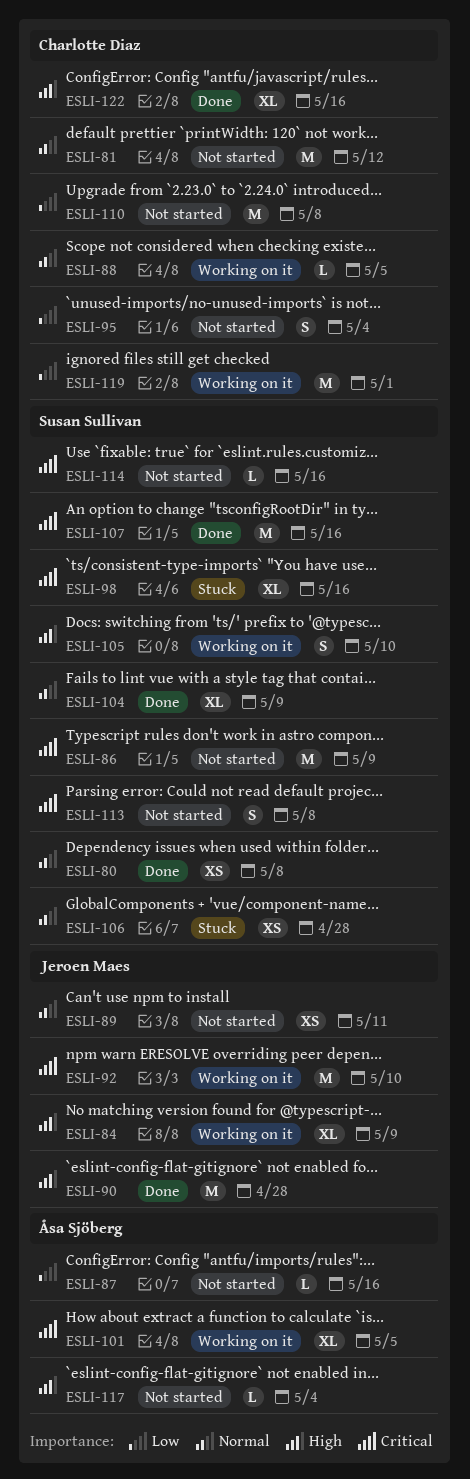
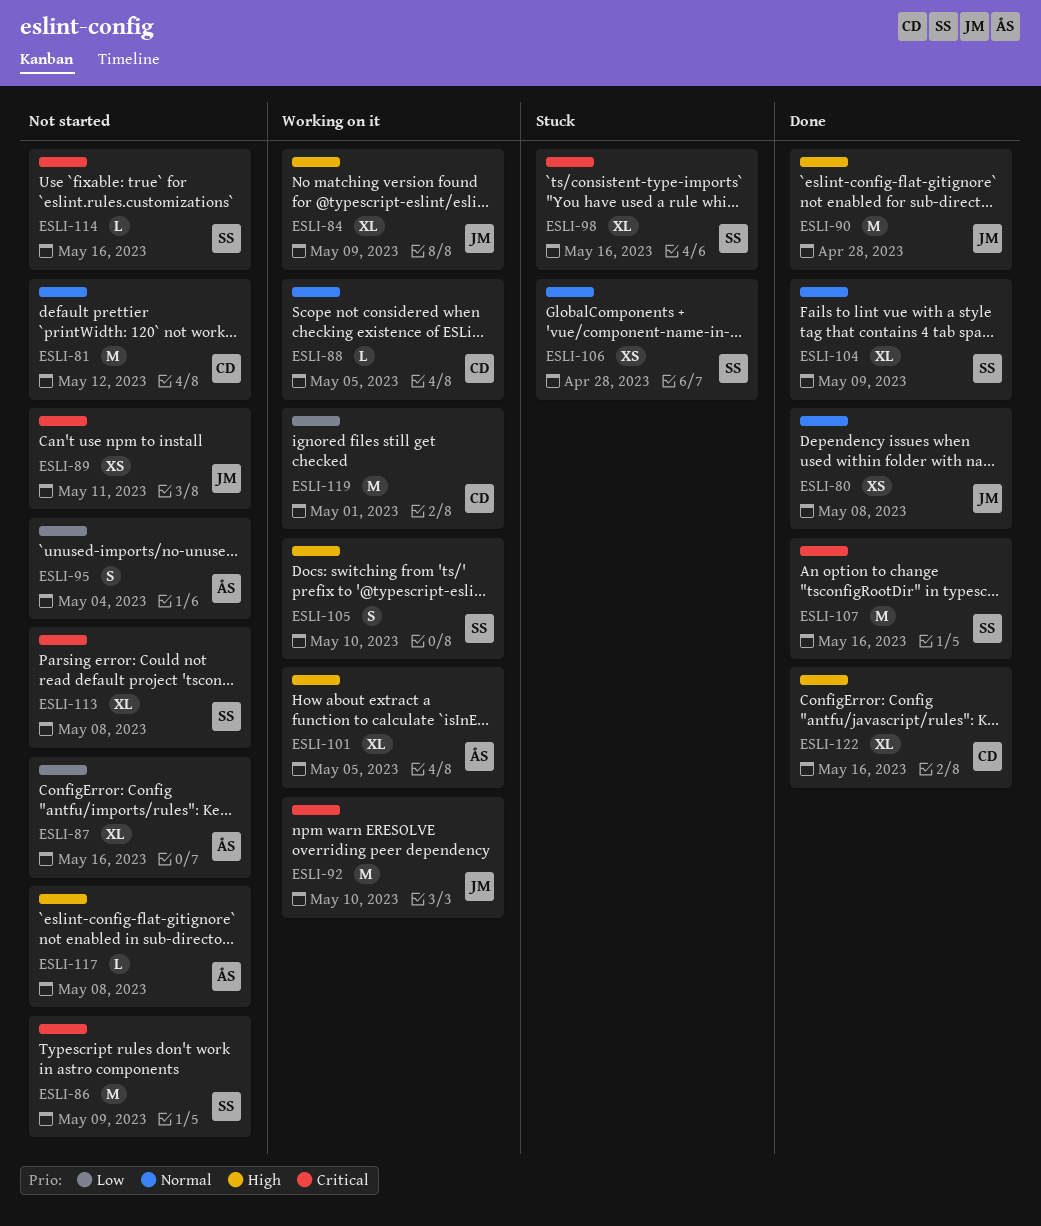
ESLI-80, owner: Susan Sullivan -> Jeroen Maes
ESLI-87, estimate: L -> XL
ESLI-89, priority: Normal -> Critical
ESLI-95, owner: Charlotte Diaz -> Åsa Sjöberg
ESLI-101, priority: Critical -> High
ESLI-110: present -> none
ESLI-113, estimate: S -> XL
ESLI-117, due: May 4 -> May 8

